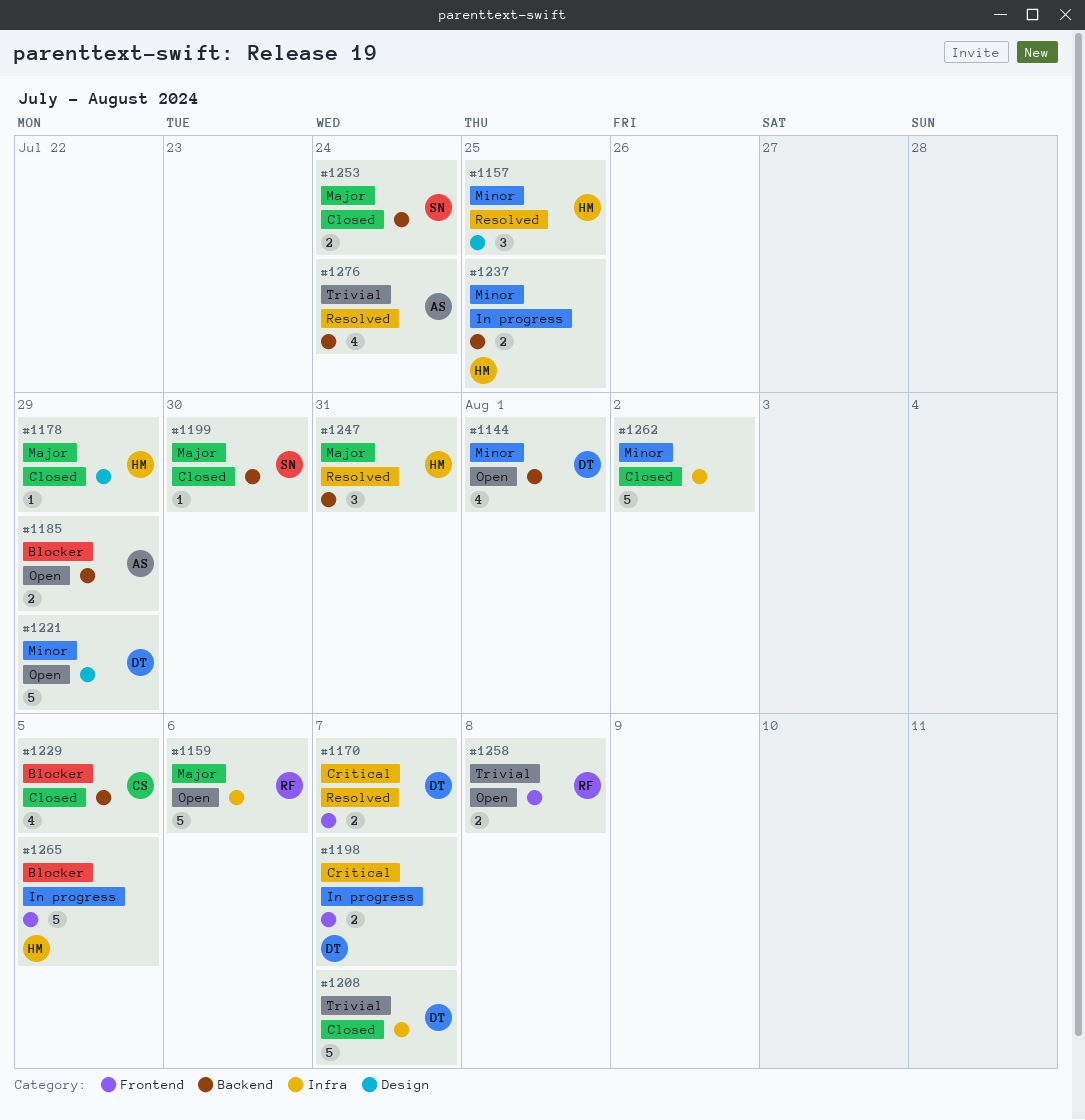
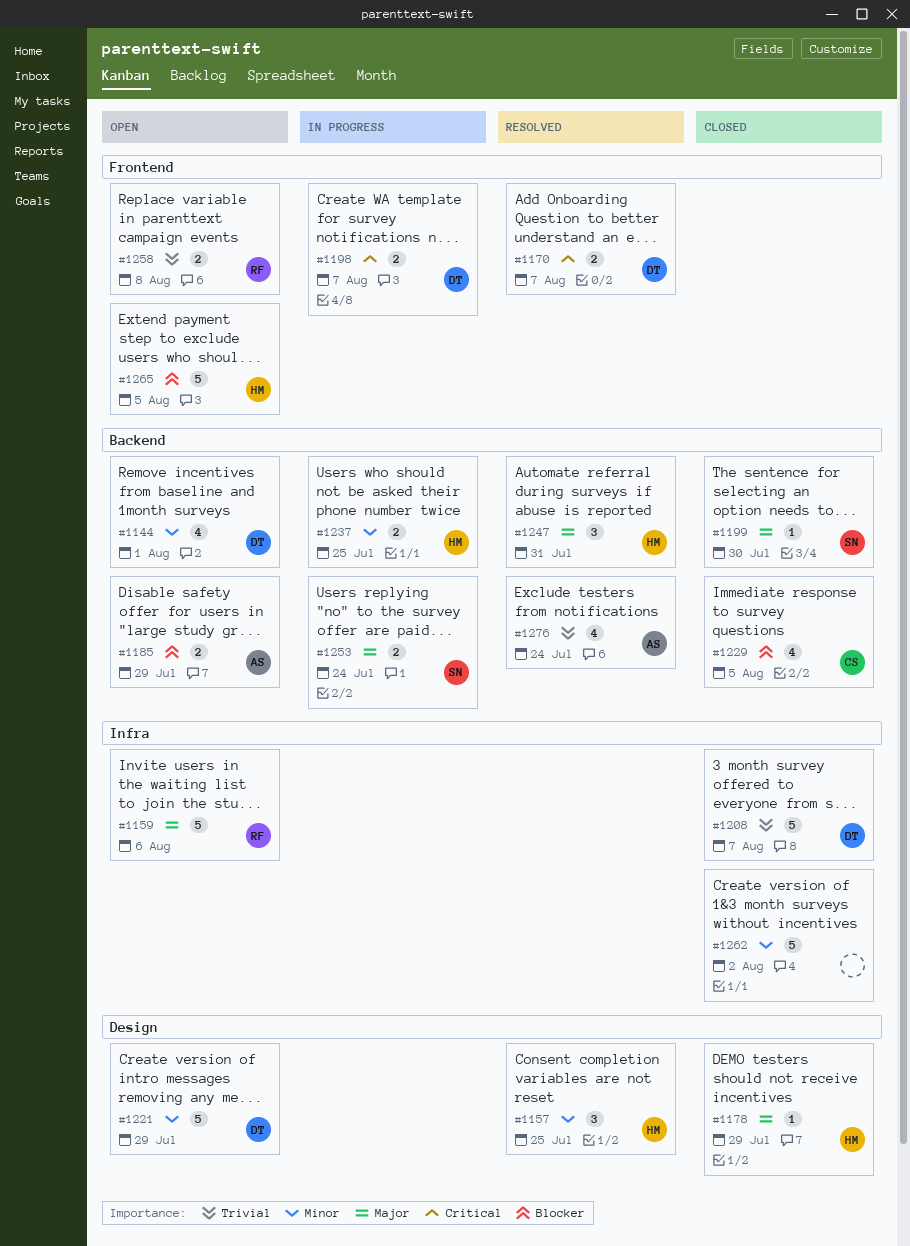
#1253, status: Closed -> In progress
#1265, status: In progress -> Open

